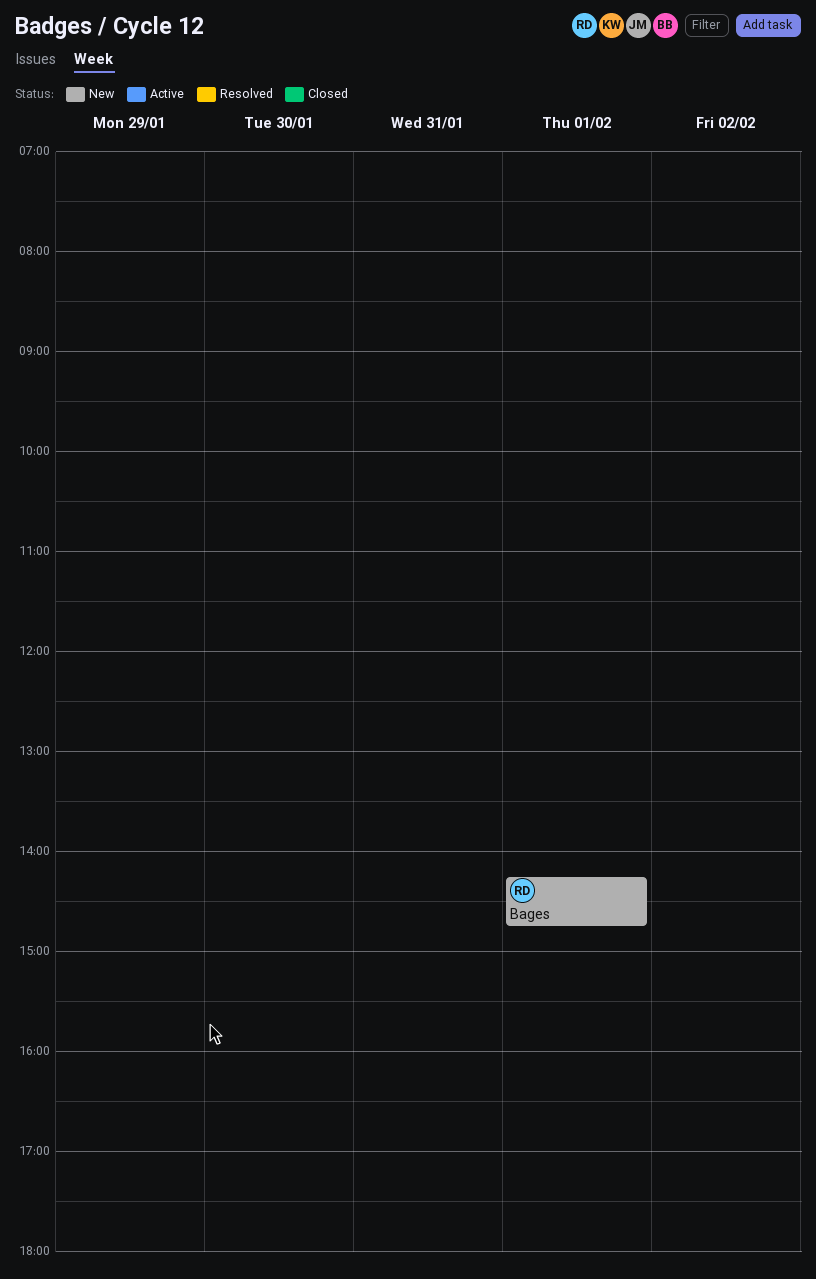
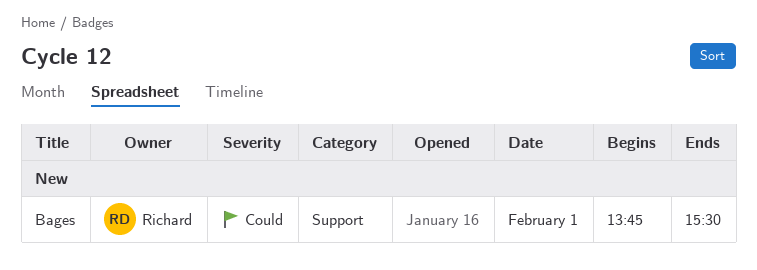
Bages, begins: 14:15 -> 13:45
Bages, ends: 14:45 -> 15:30

